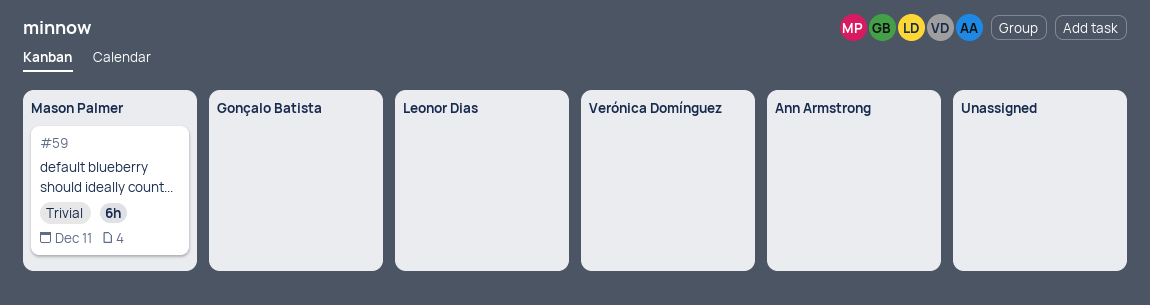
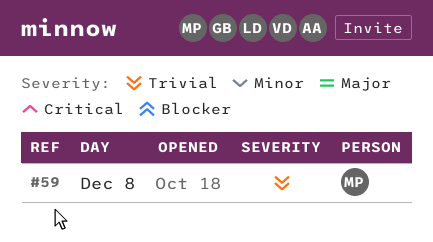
#59, day: Dec 11 -> Dec 8

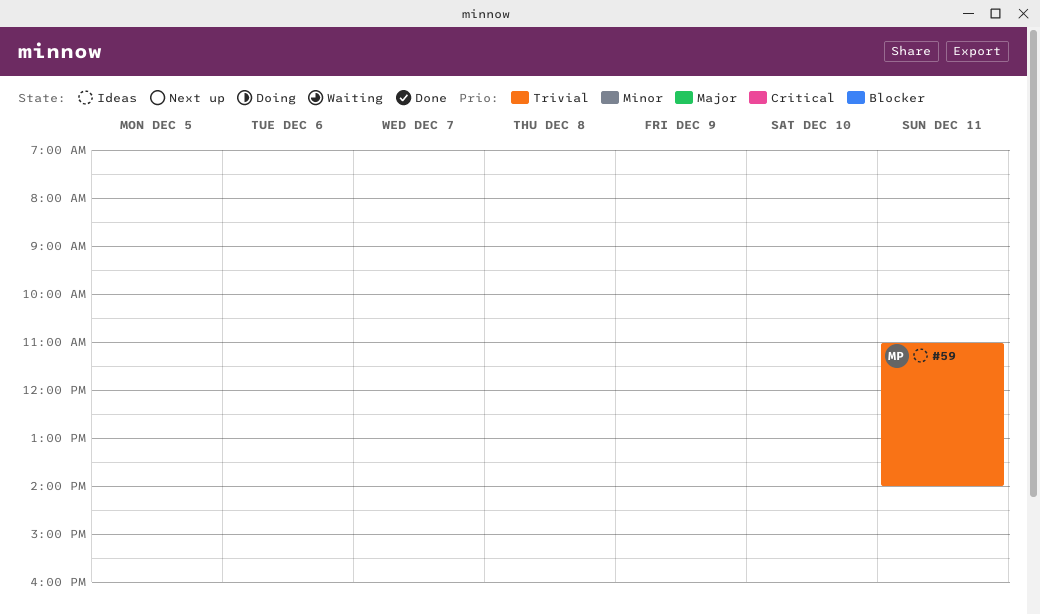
#59, day: Dec 8 -> Dec 11

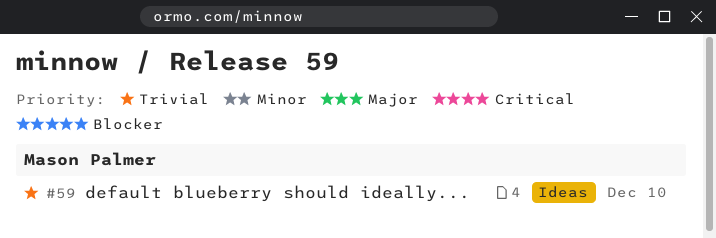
#59, day: Dec 11 -> Dec 10

